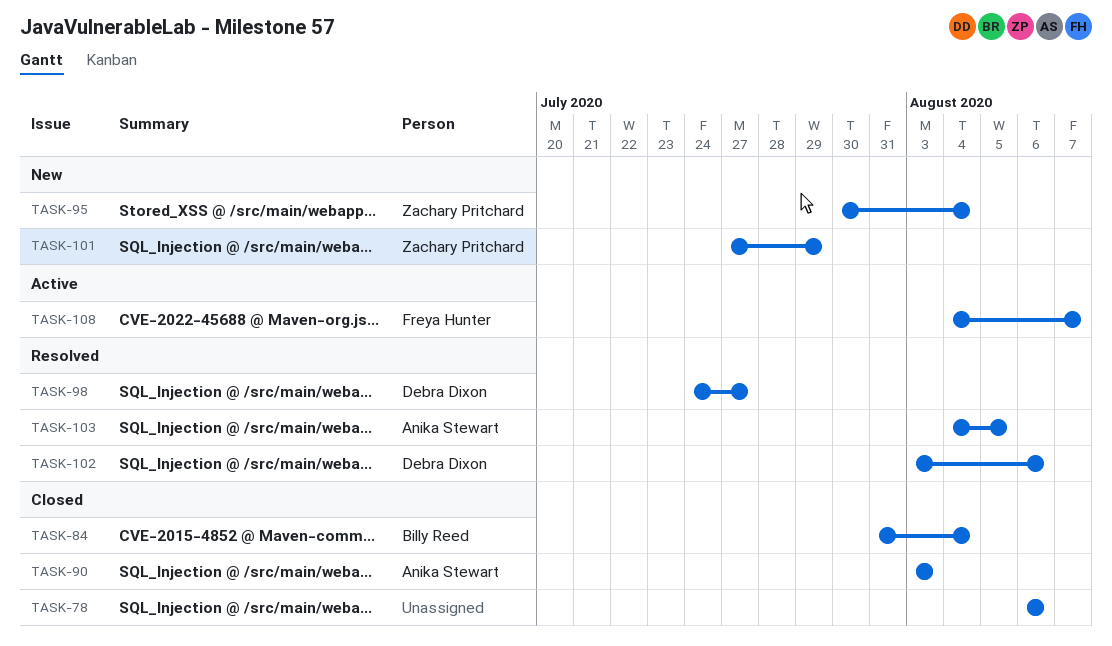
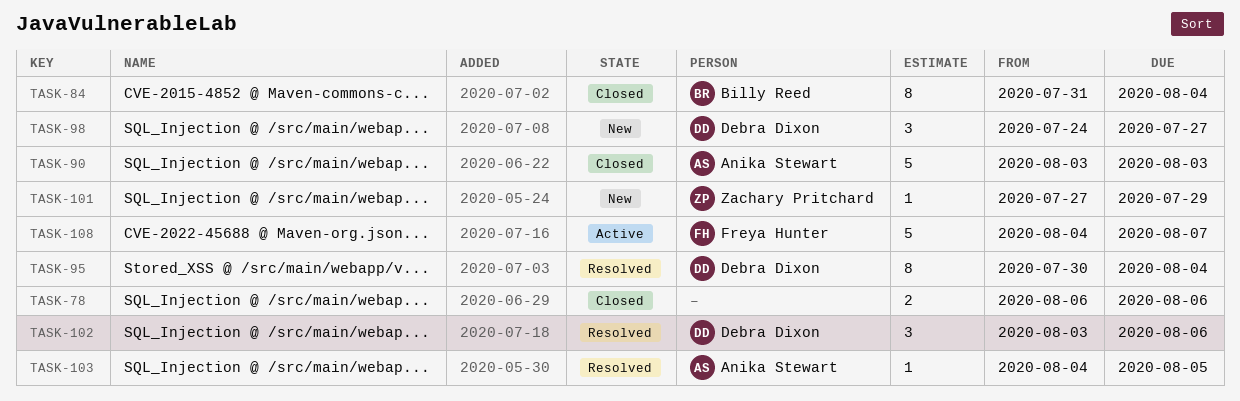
TASK-95, status: New -> Resolved
TASK-95, owner: Zachary Pritchard -> Debra Dixon
TASK-98, status: Resolved -> New

